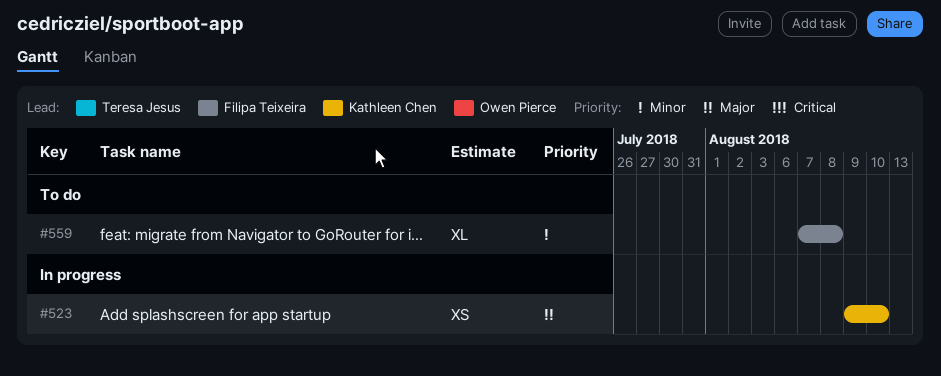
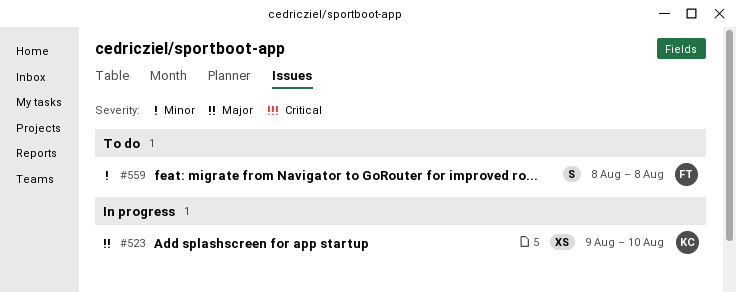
#559, estimate: XL -> S
#559, start: Aug 7 -> Aug 8

